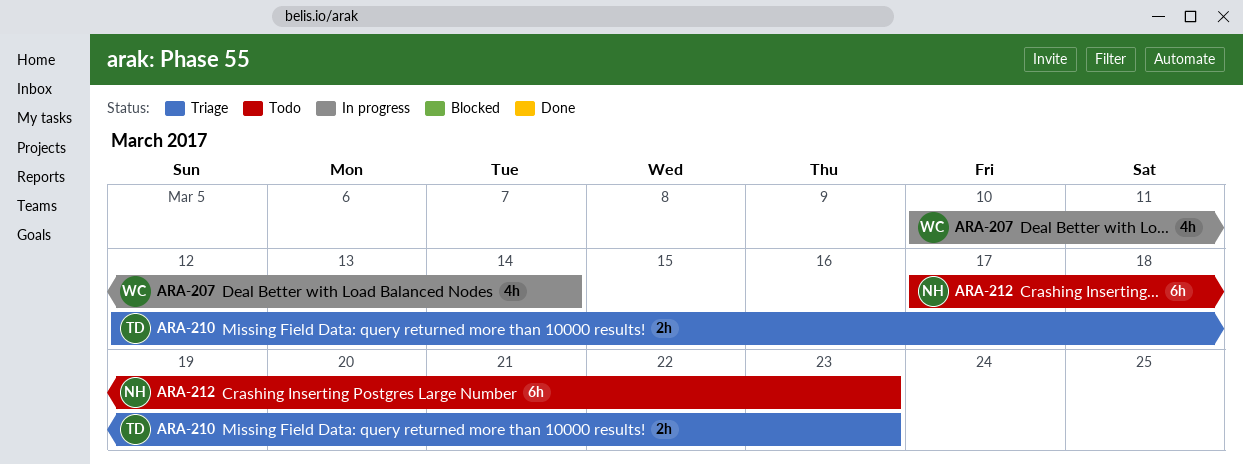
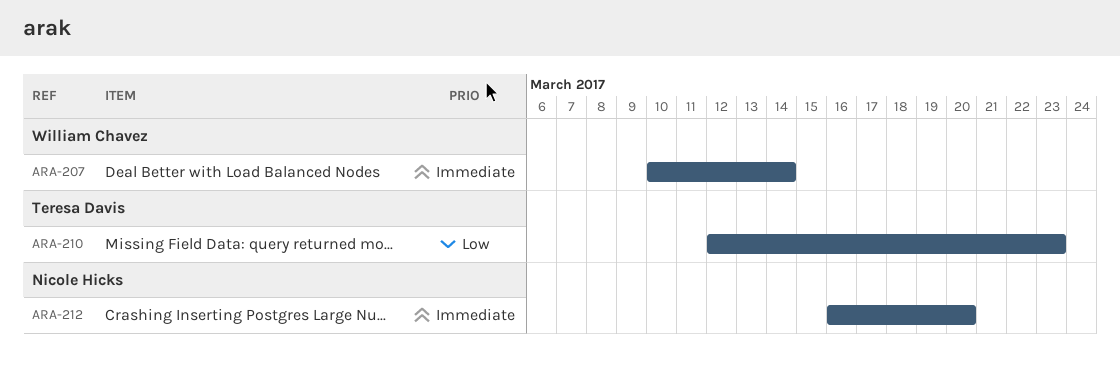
ARA-212, start: Mar 17 -> Mar 16
ARA-212, due: Mar 23 -> Mar 20

